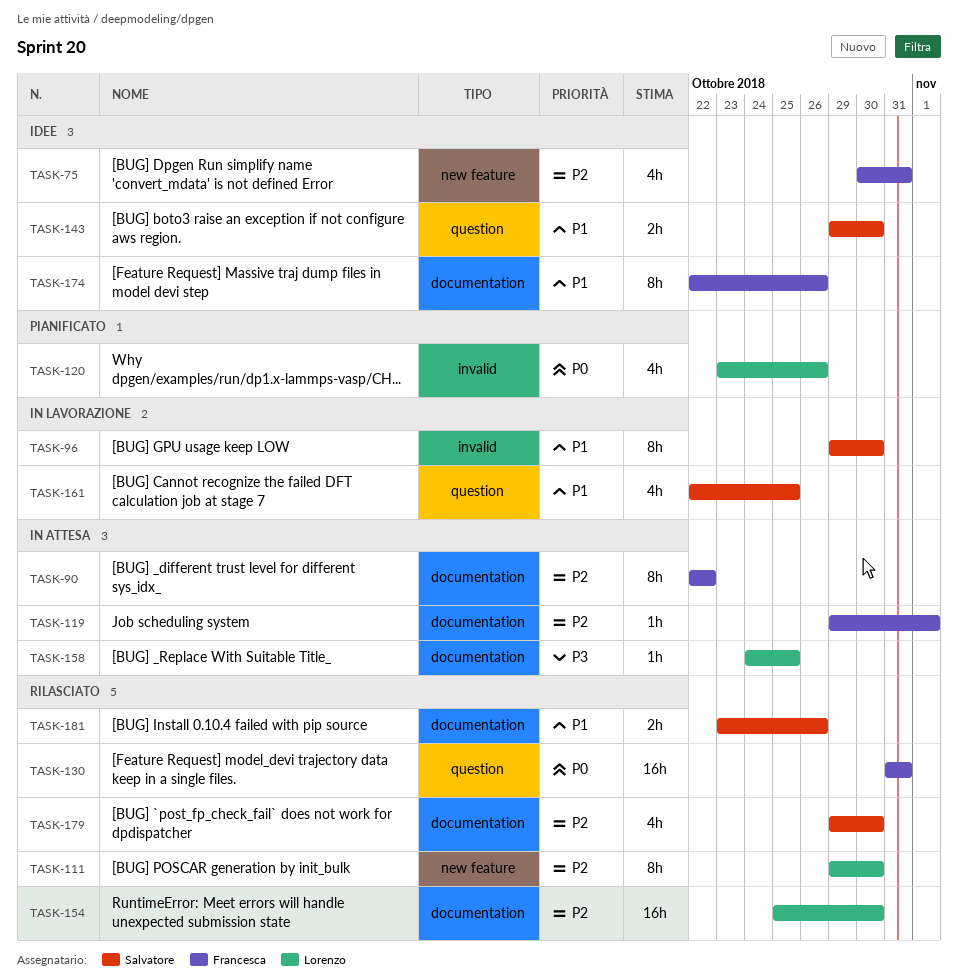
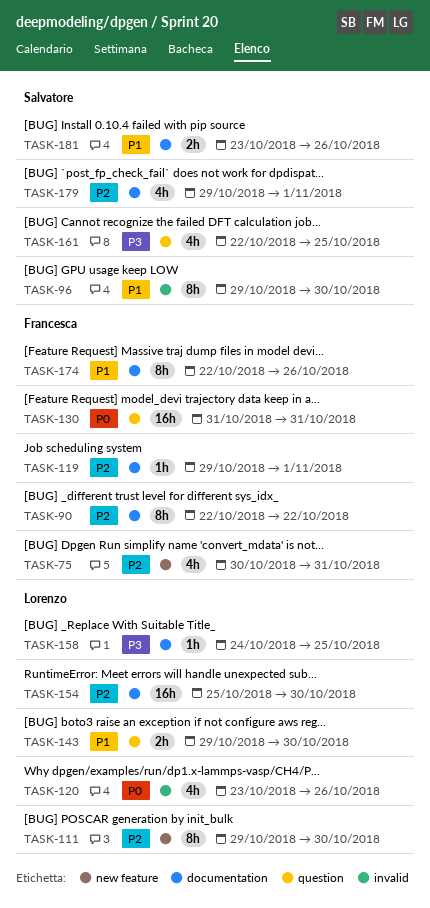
TASK-143, owner: Salvatore -> Lorenzo
TASK-161, priority: P1 -> P3
TASK-179, due: Oct 30 -> Nov 1

